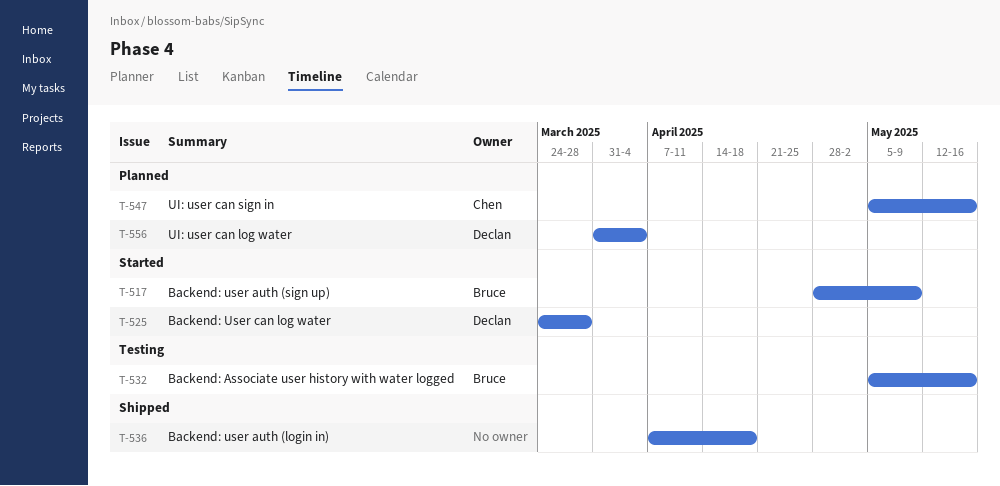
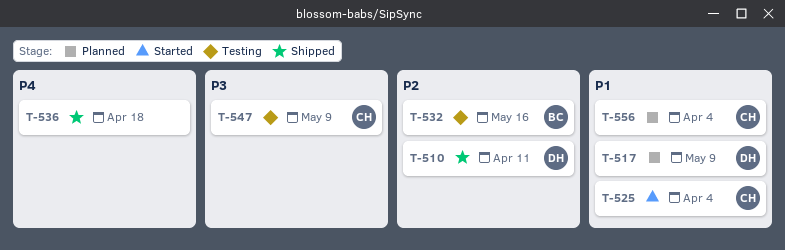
T-510: none -> present
T-517, status: Started -> Planned
T-517, owner: Bruce -> Declan
T-525, owner: Declan -> Chen
T-525, due: Mar 28 -> Apr 4
T-547, status: Planned -> Testing
T-547, due: May 16 -> May 9
T-556, owner: Declan -> Chen

